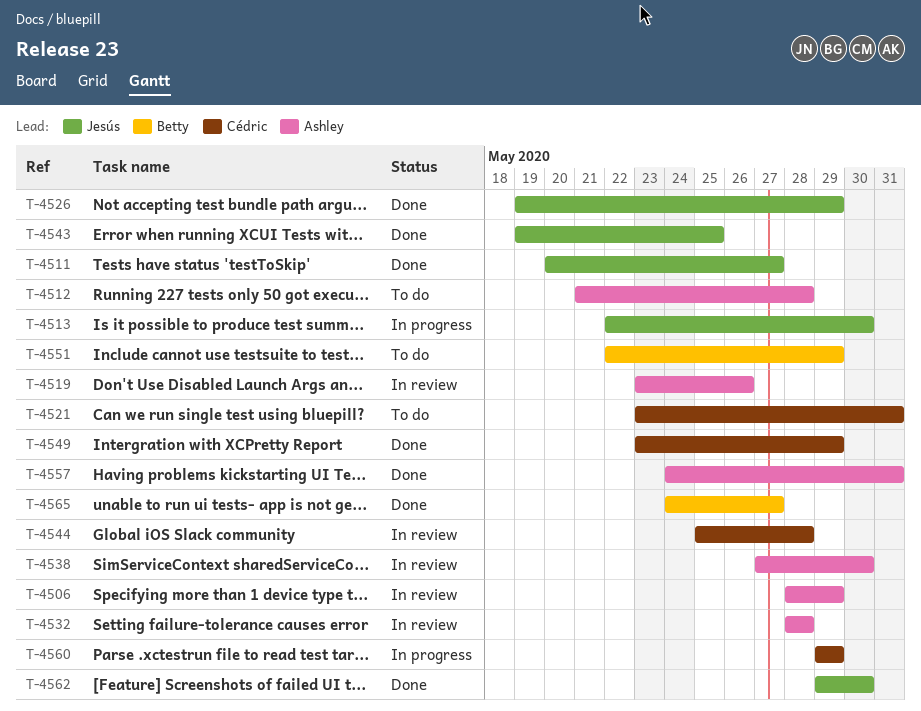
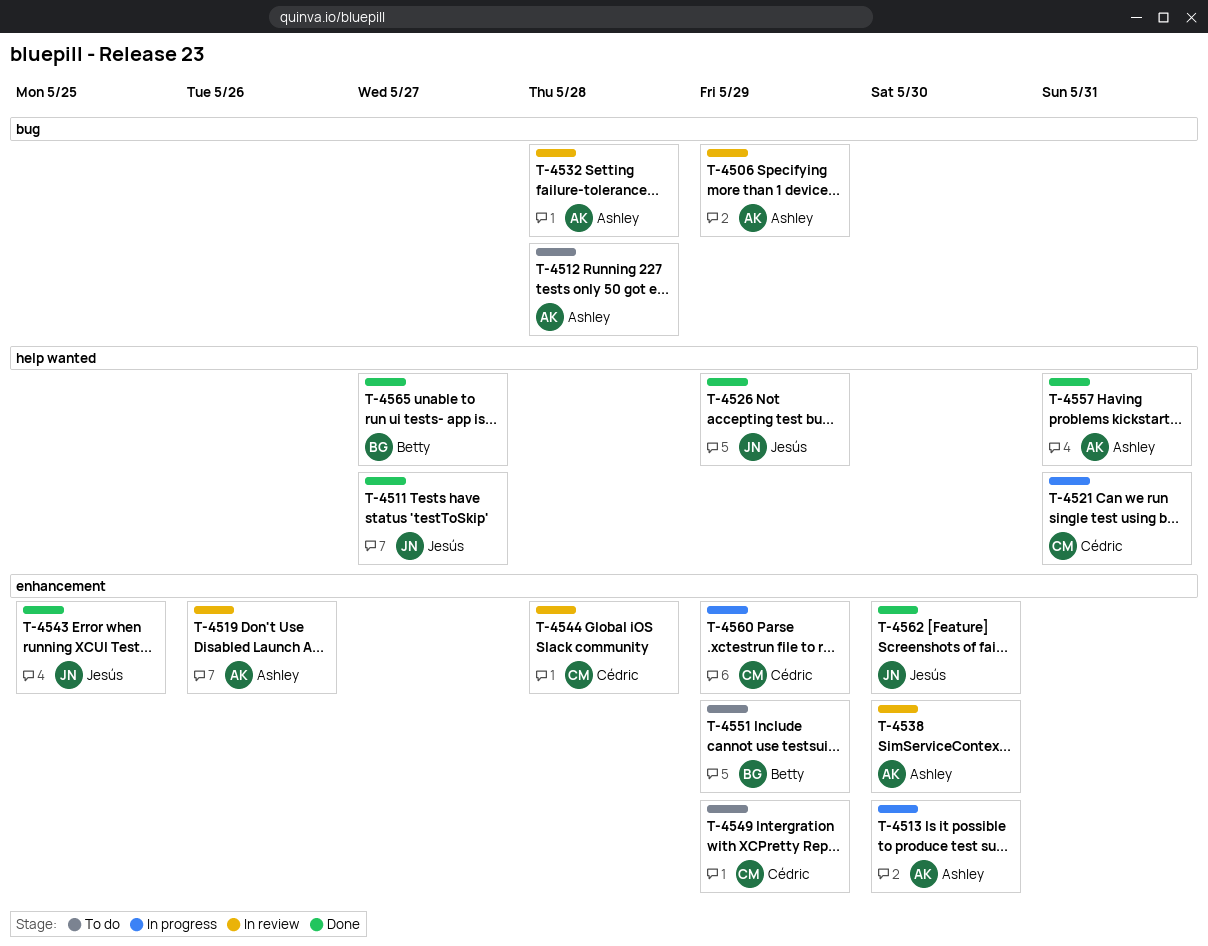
T-4513, owner: Jesús -> Ashley
T-4521, status: To do -> In progress
T-4549, status: Done -> To do

